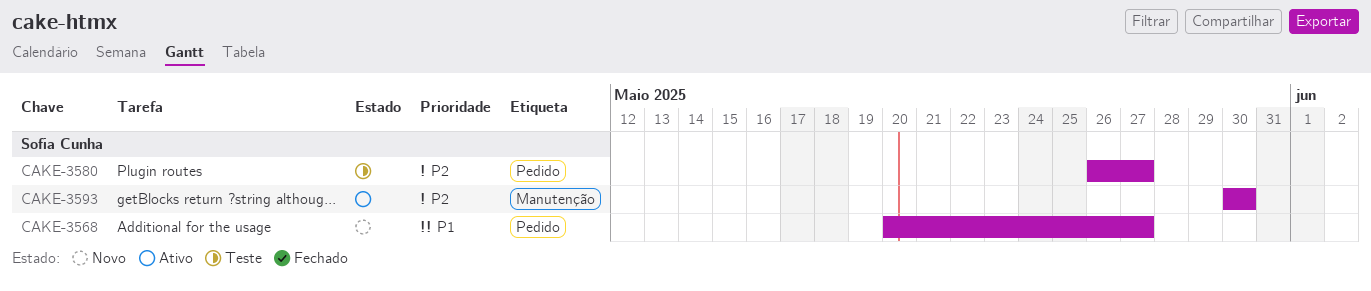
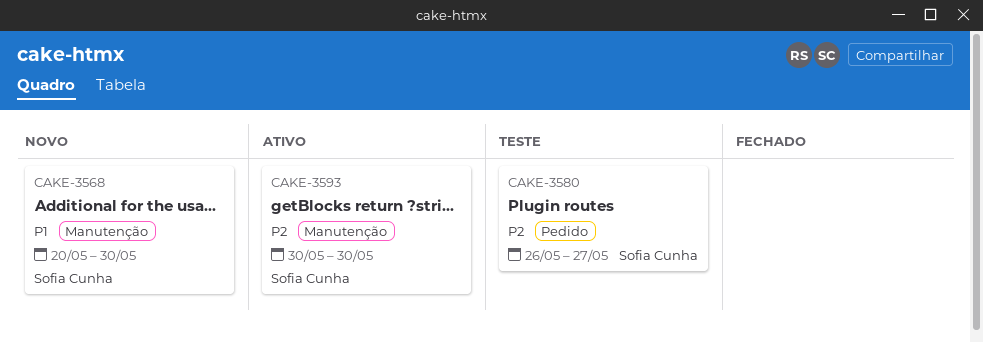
CAKE-3568, label: Pedido -> Manutenção
CAKE-3568, due: May 27 -> May 30

